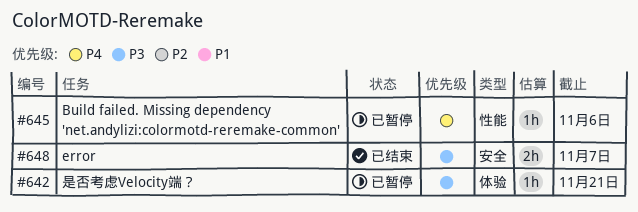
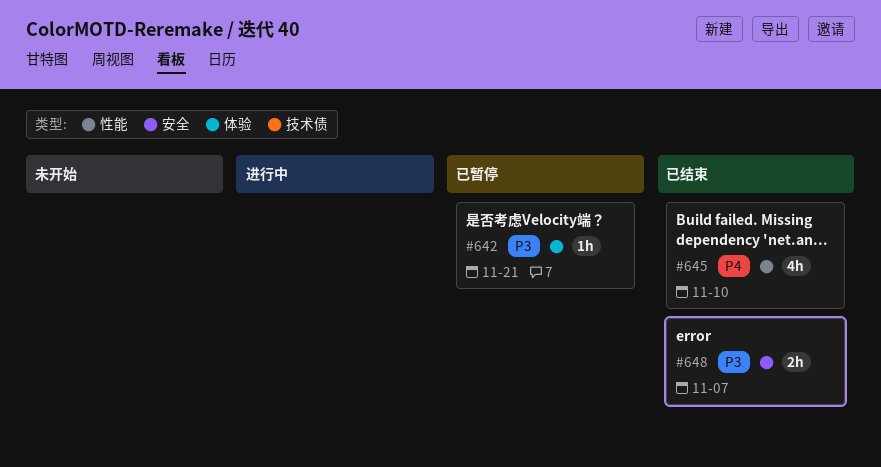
#645, status: 已暂停 -> 已结束
#645, estimate: 1h -> 4h
#645, due: Nov 6 -> Nov 10

